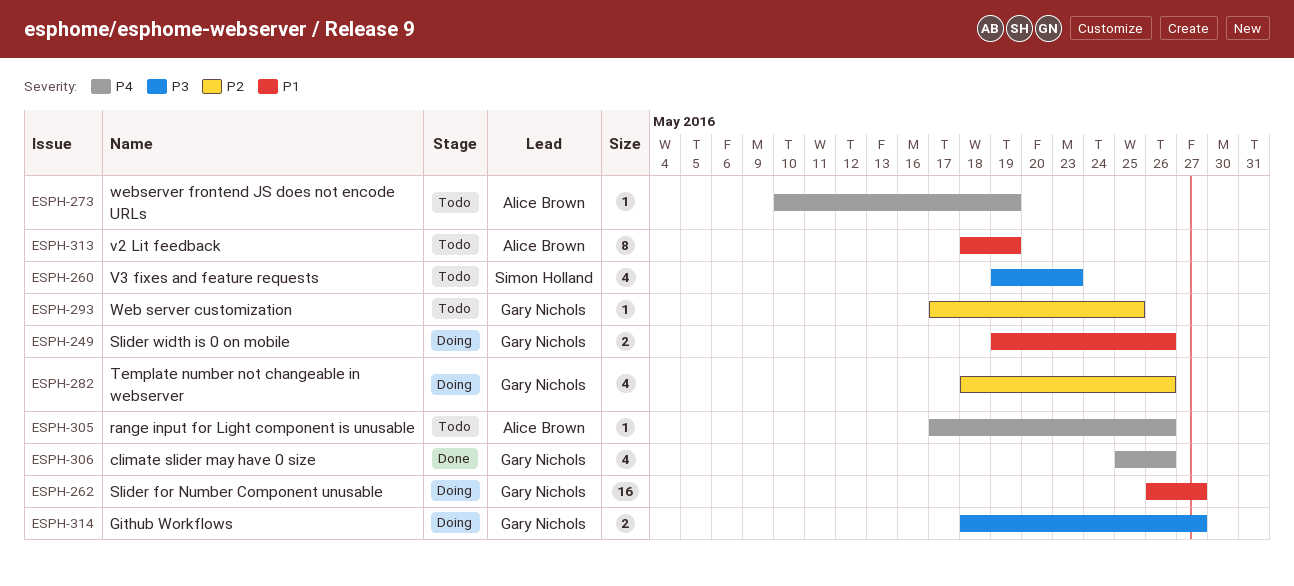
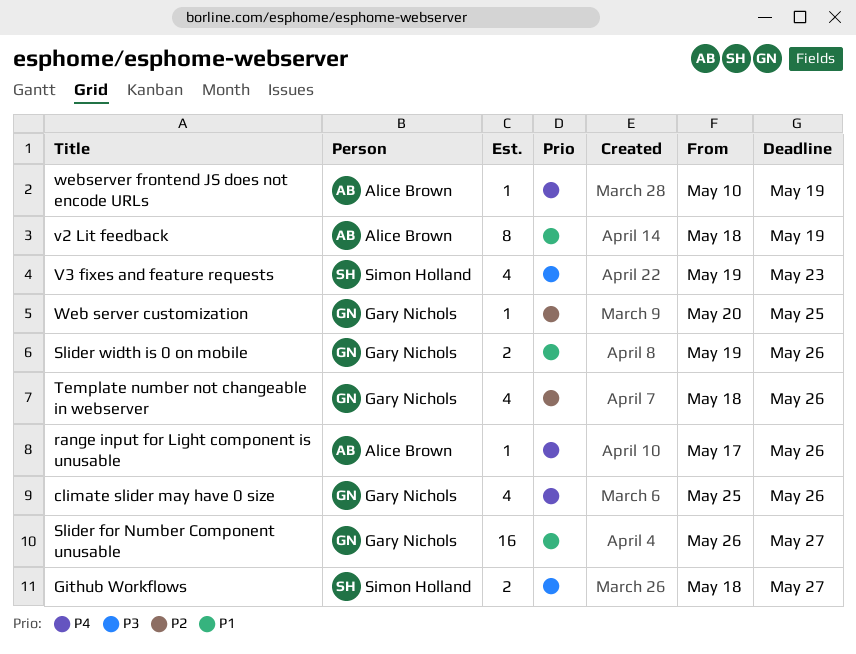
Github Workflows, owner: Gary Nichols -> Simon Holland
Web server customization, start: May 17 -> May 20

